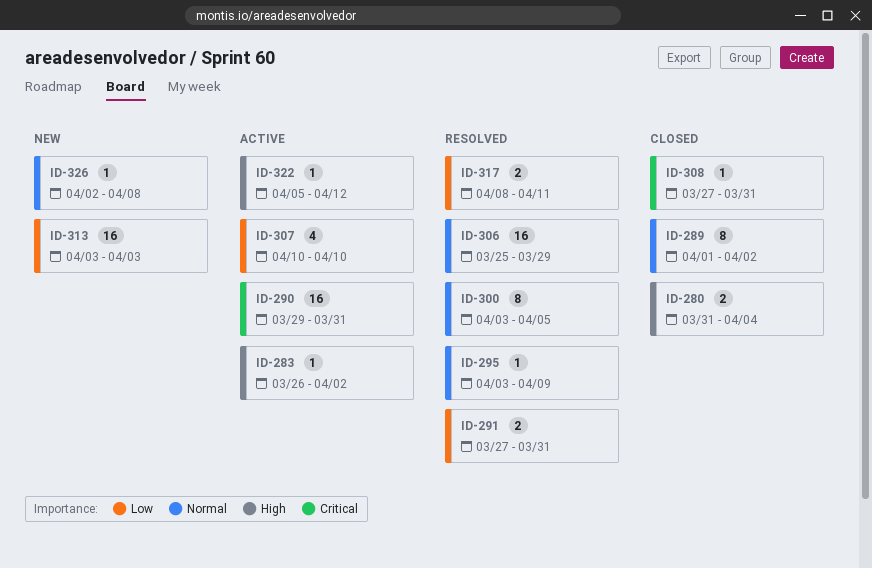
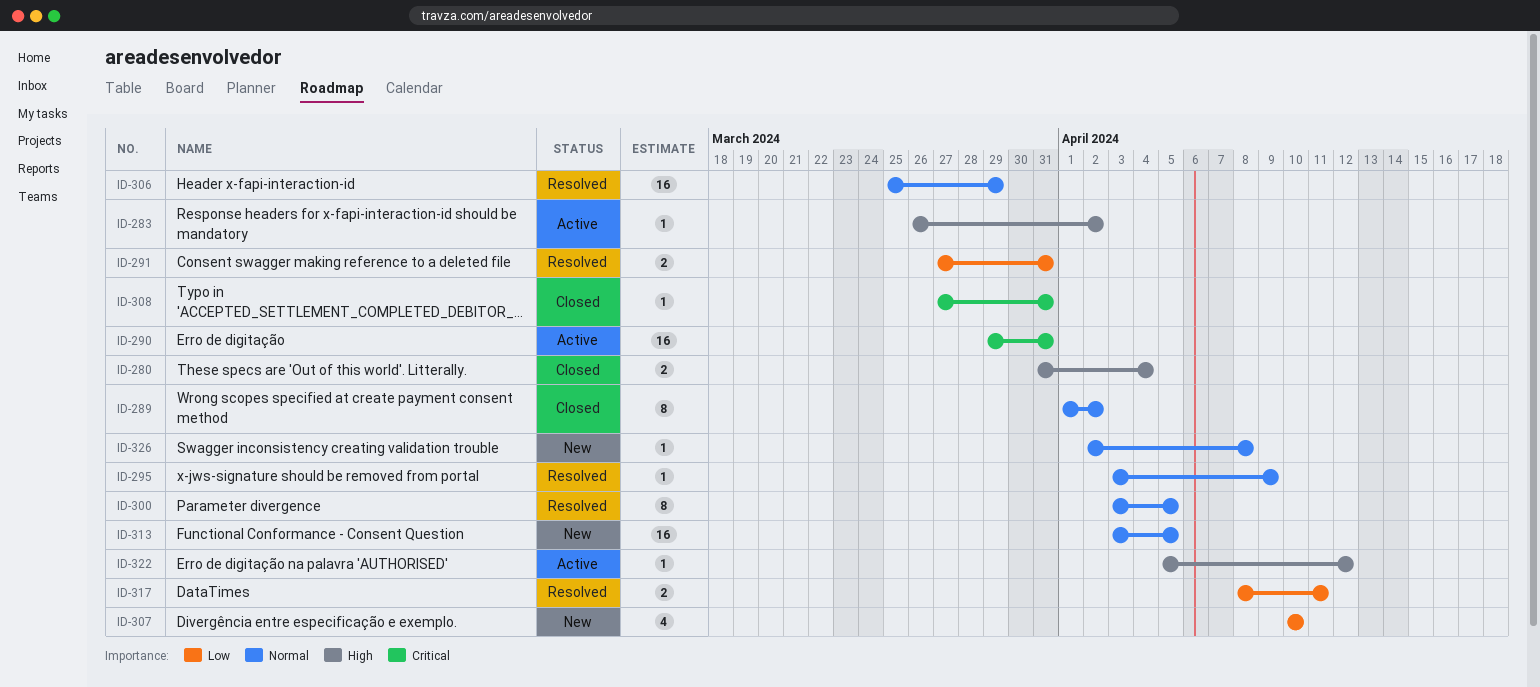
ID-307, status: Active -> New
ID-313, priority: Low -> Normal
ID-313, due: Apr 3 -> Apr 5

